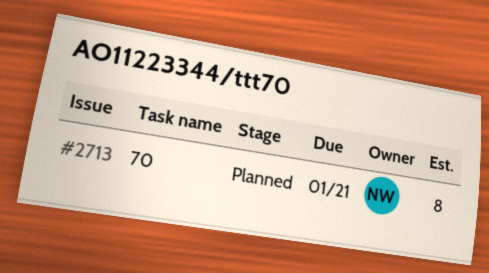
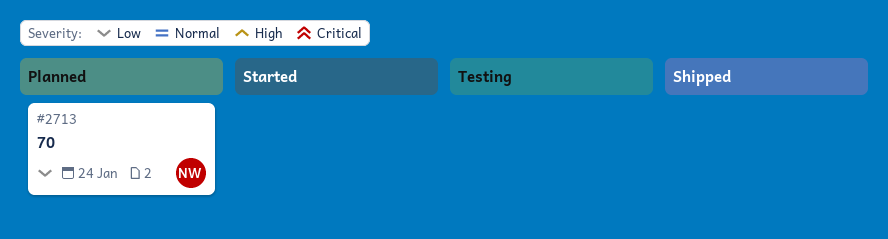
#2713, due: Jan 21 -> Jan 24

